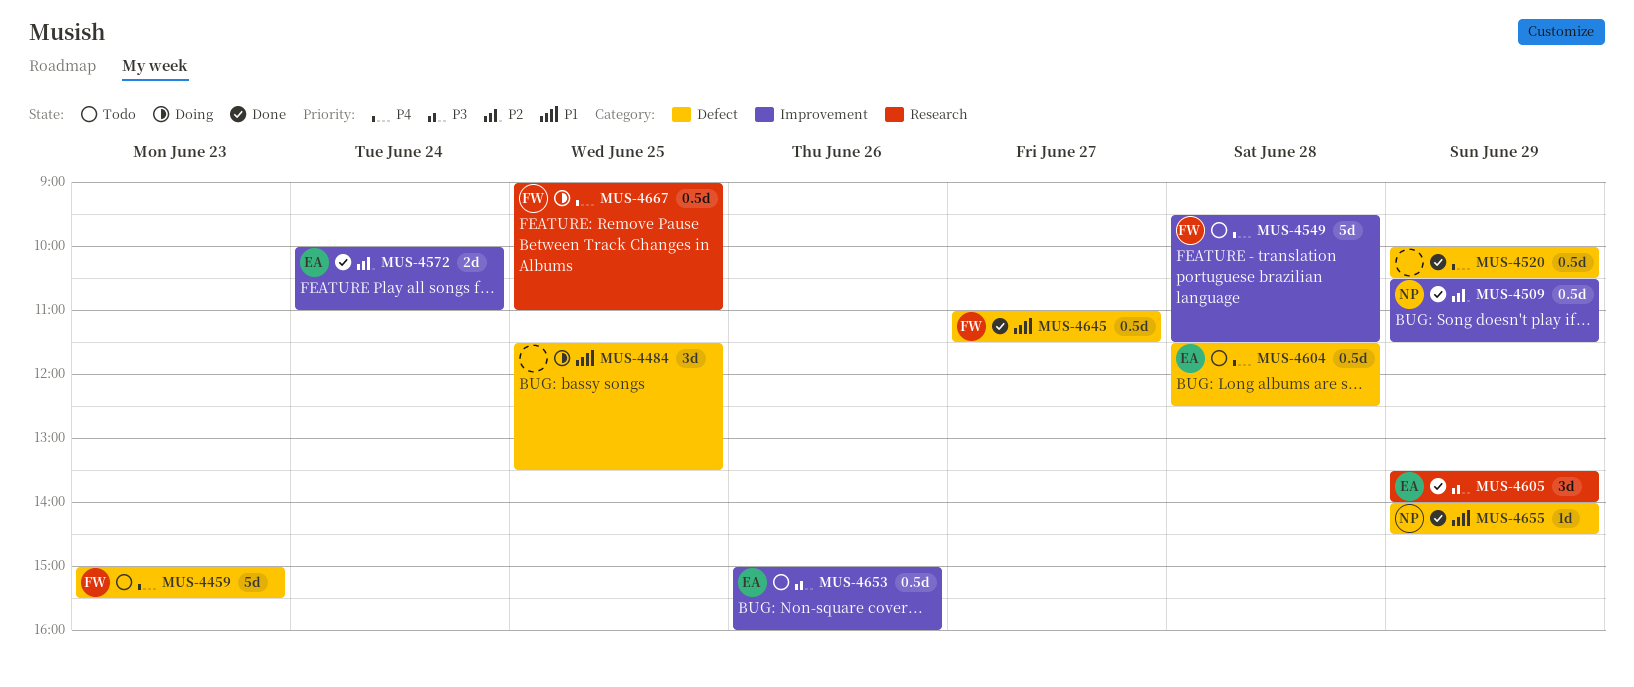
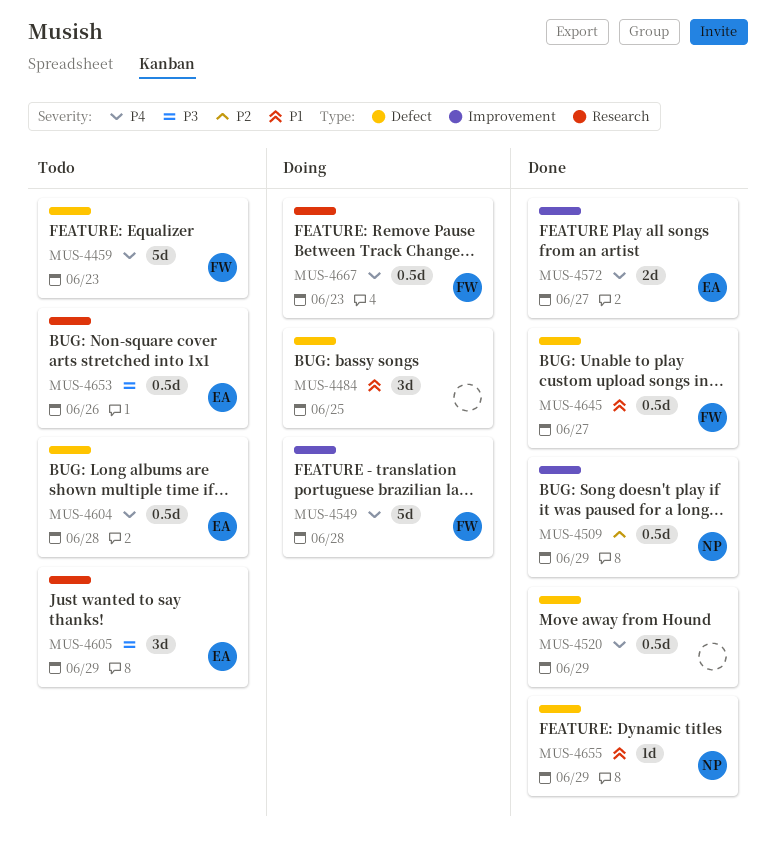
MUS-4549, status: Todo -> Doing
MUS-4572, priority: P2 -> P4
MUS-4572, day: Jun 24 -> Jun 27
MUS-4605, status: Done -> Todo
MUS-4653, label: Improvement -> Research
MUS-4667, day: Jun 25 -> Jun 23

